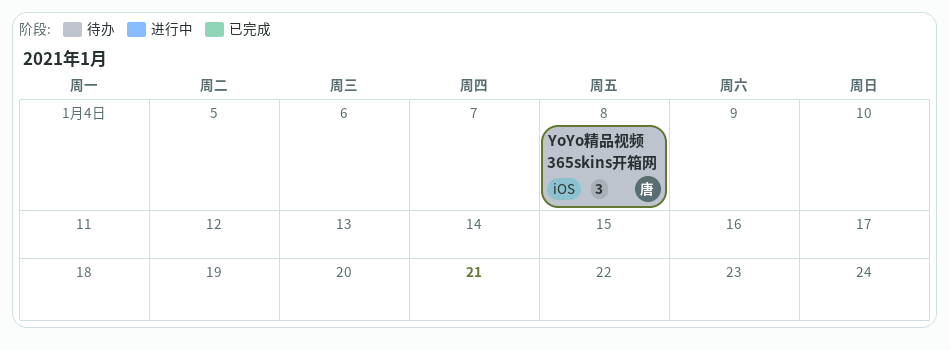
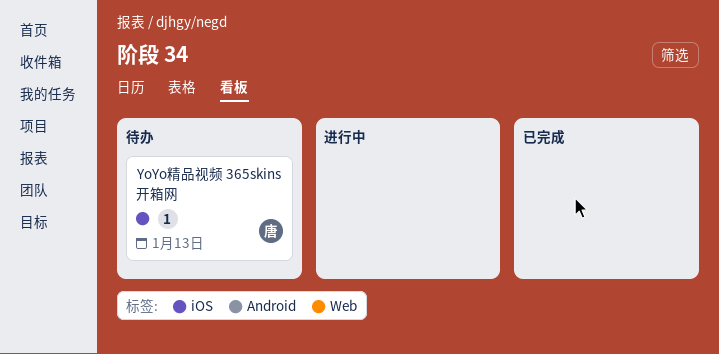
YoYo精品视频 365skins开箱网, estimate: 3 -> 1
YoYo精品视频 365skins开箱网, due: Jan 8 -> Jan 13

